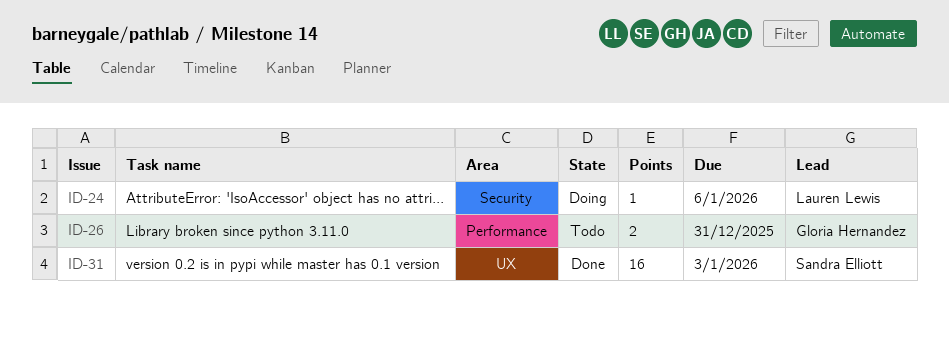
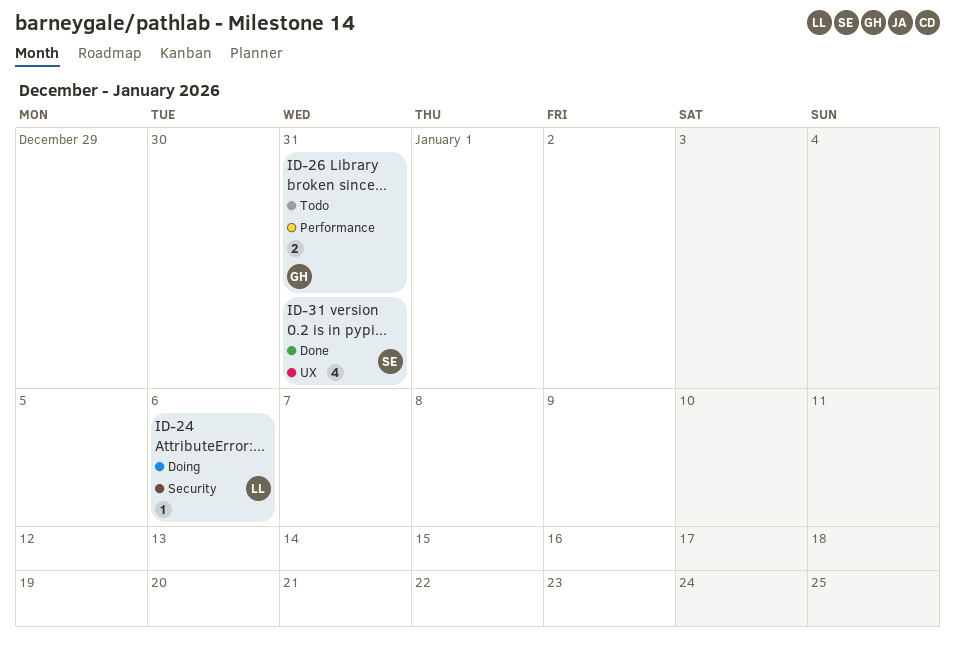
ID-31, estimate: 16 -> 4
ID-31, due: Jan 3 -> Dec 31

